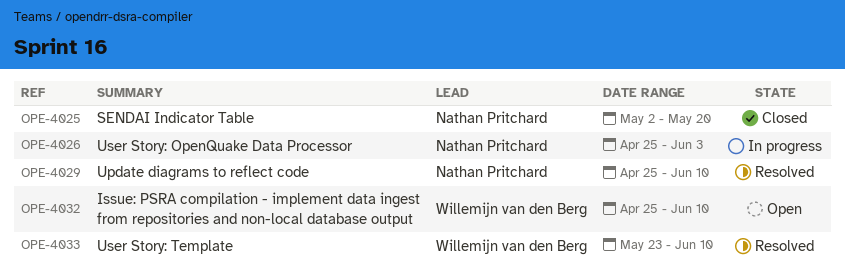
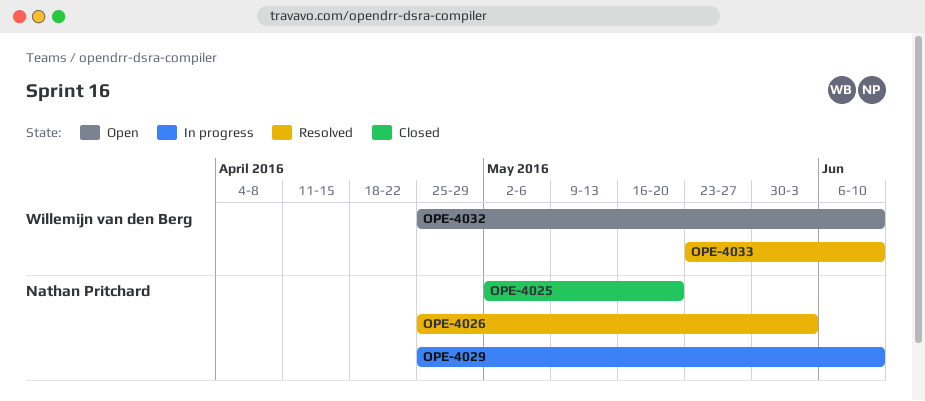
OPE-4026, status: In progress -> Resolved
OPE-4029, status: Resolved -> In progress

